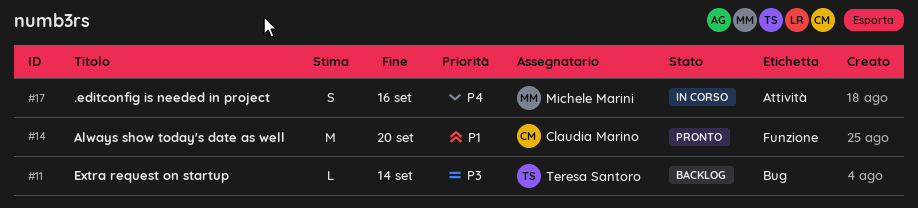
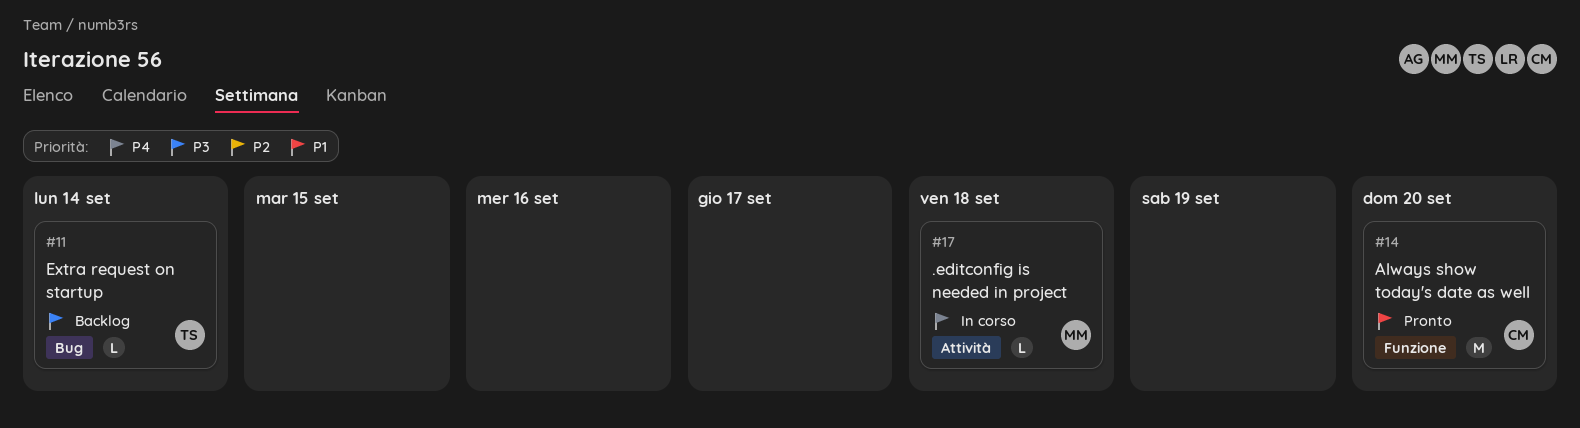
#17, estimate: S -> L
#17, due: Sep 16 -> Sep 18

